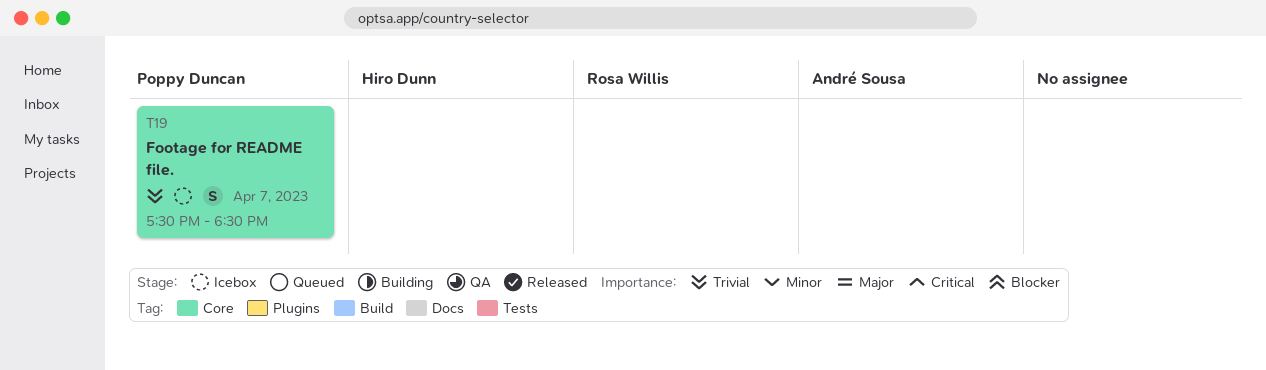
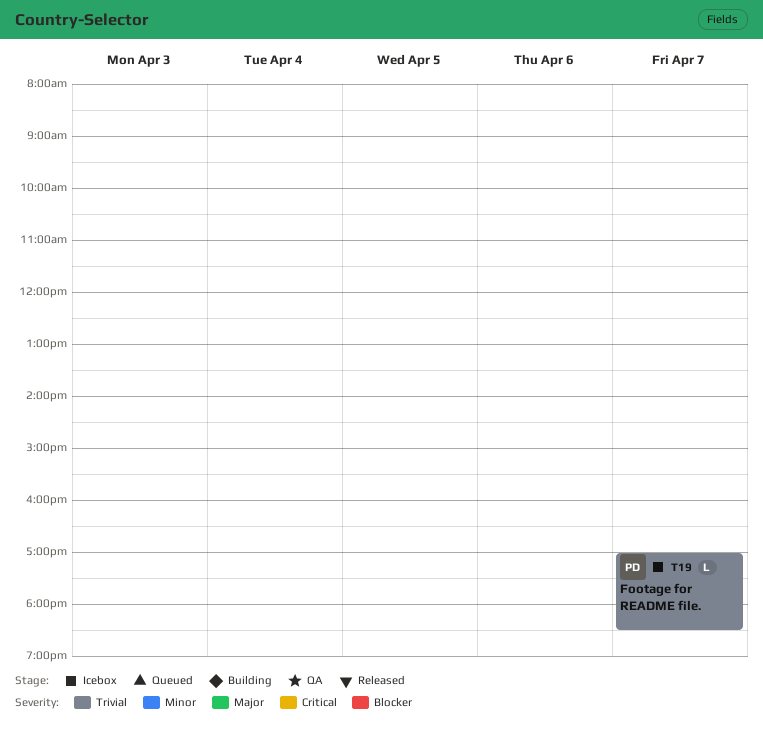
T19, estimate: S -> L
T19, begins: 17:30 -> 17:00

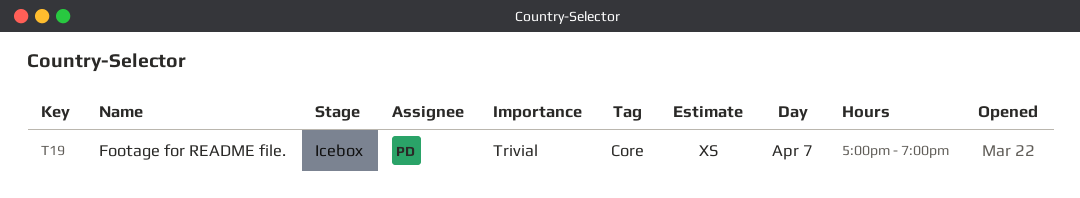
T19, estimate: L -> XS
T19, ends: 18:30 -> 19:00

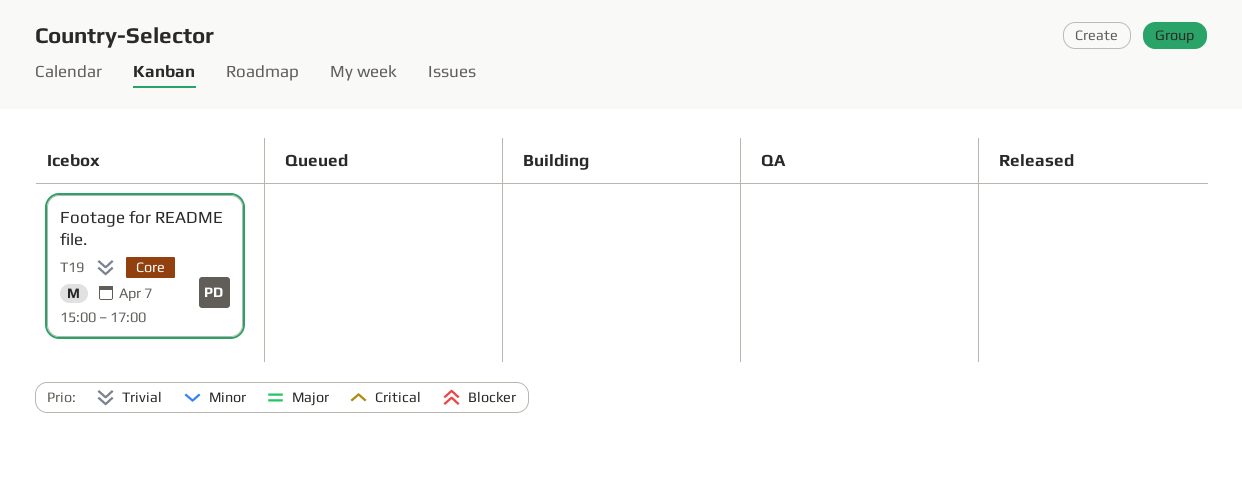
T19, estimate: XS -> M
T19, begins: 17:00 -> 15:00
T19, ends: 19:00 -> 17:00

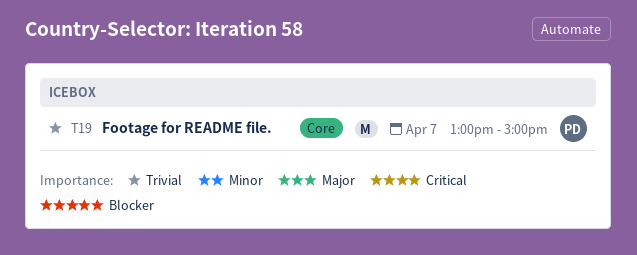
T19, begins: 15:00 -> 13:00
T19, ends: 17:00 -> 15:00

